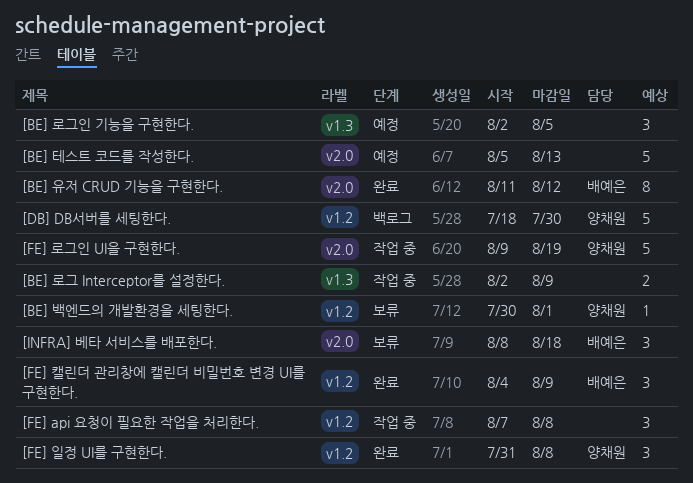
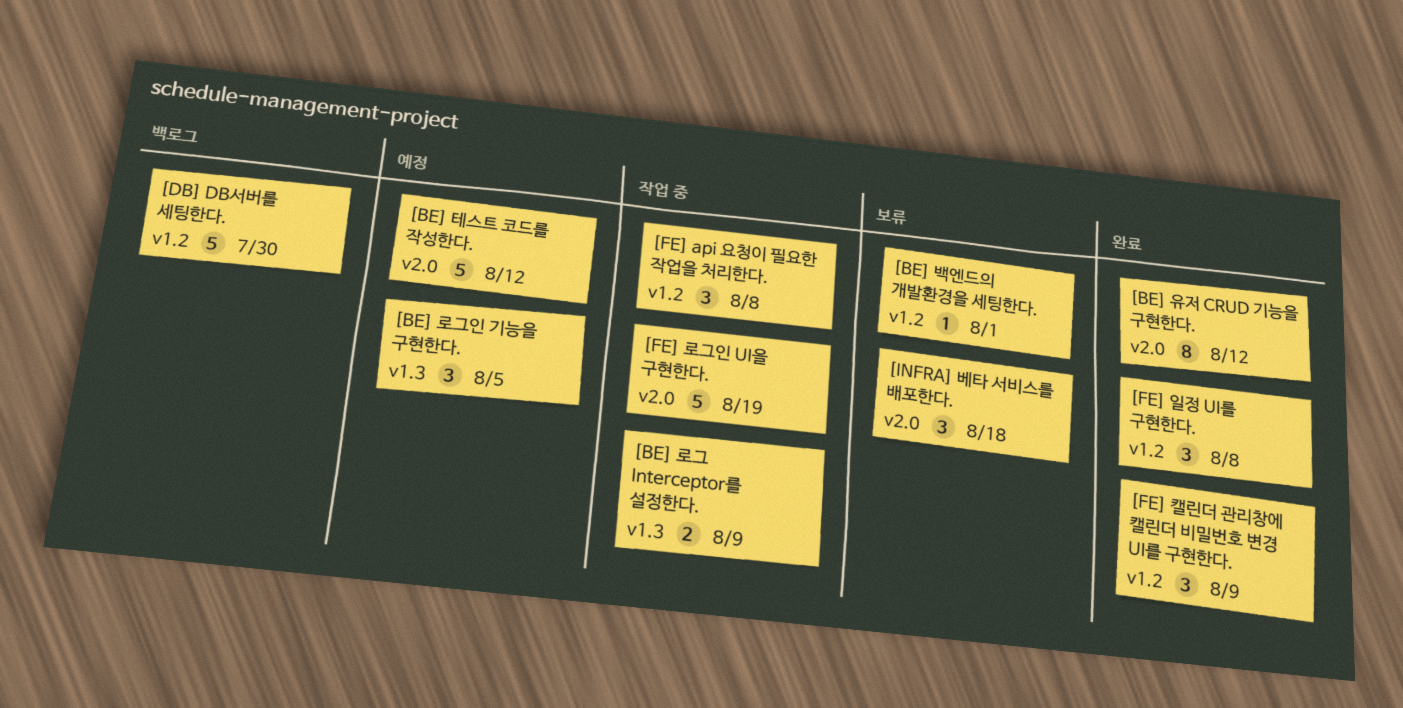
[BE] 테스트 코드를 작성한다., due: Aug 13 -> Aug 12

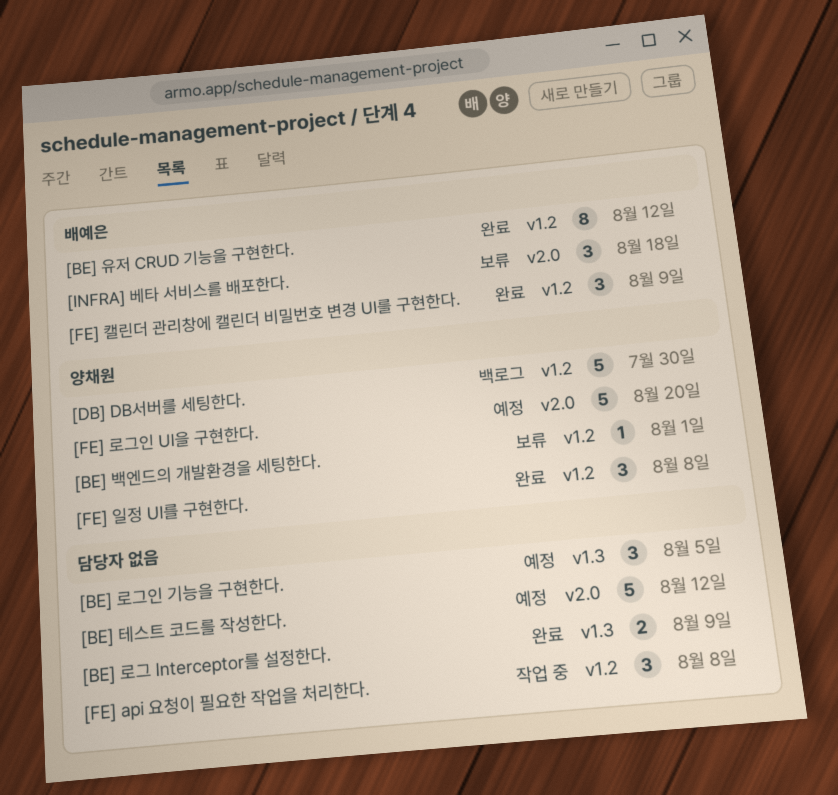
[BE] 로그 Interceptor를 설정한다., status: 작업 중 -> 완료
[BE] 유저 CRUD 기능을 구현한다., label: v2.0 -> v1.2
[FE] 로그인 UI을 구현한다., status: 작업 중 -> 예정
[FE] 로그인 UI을 구현한다., due: Aug 19 -> Aug 20

